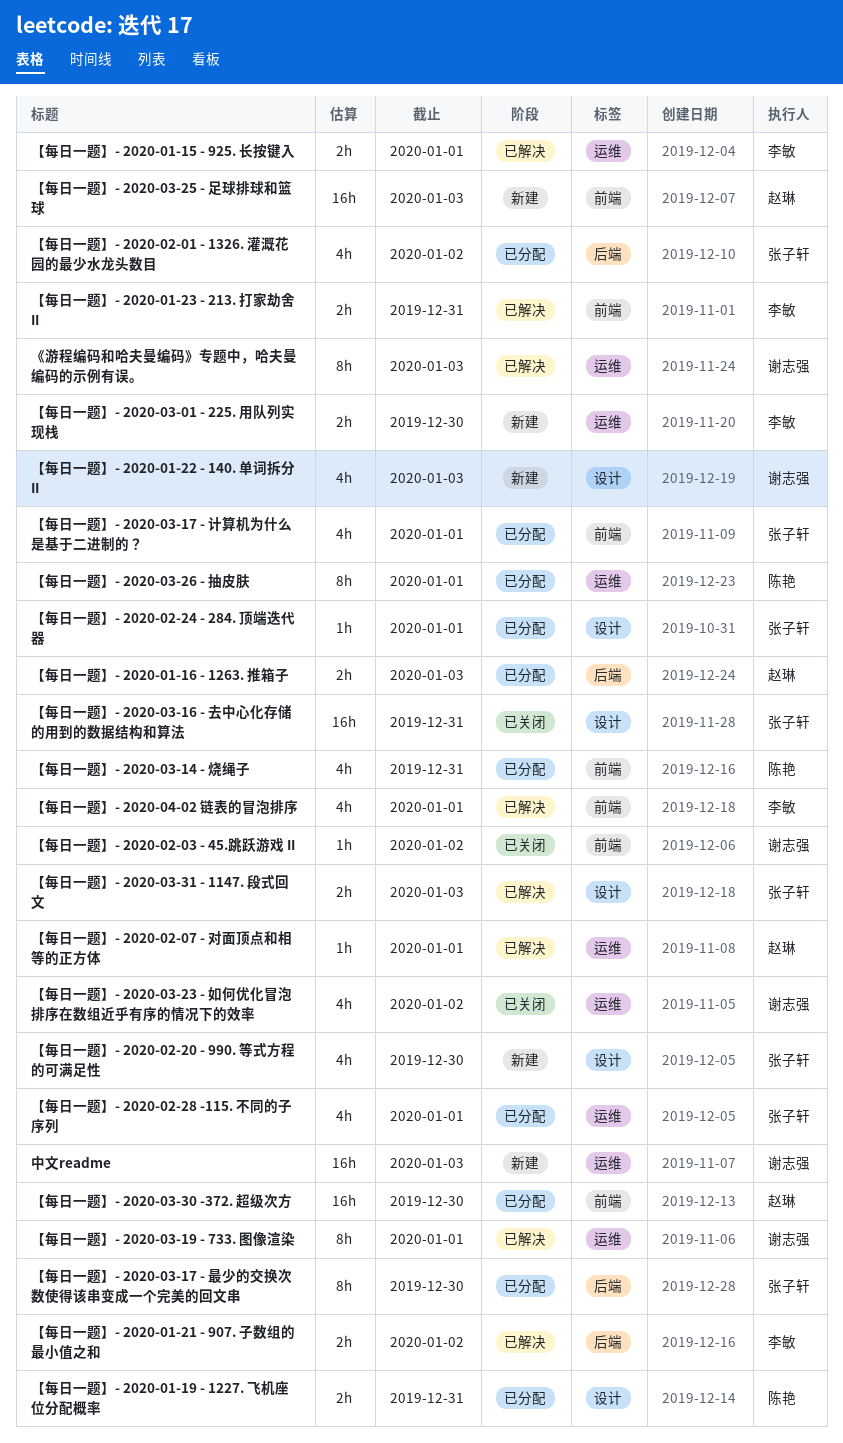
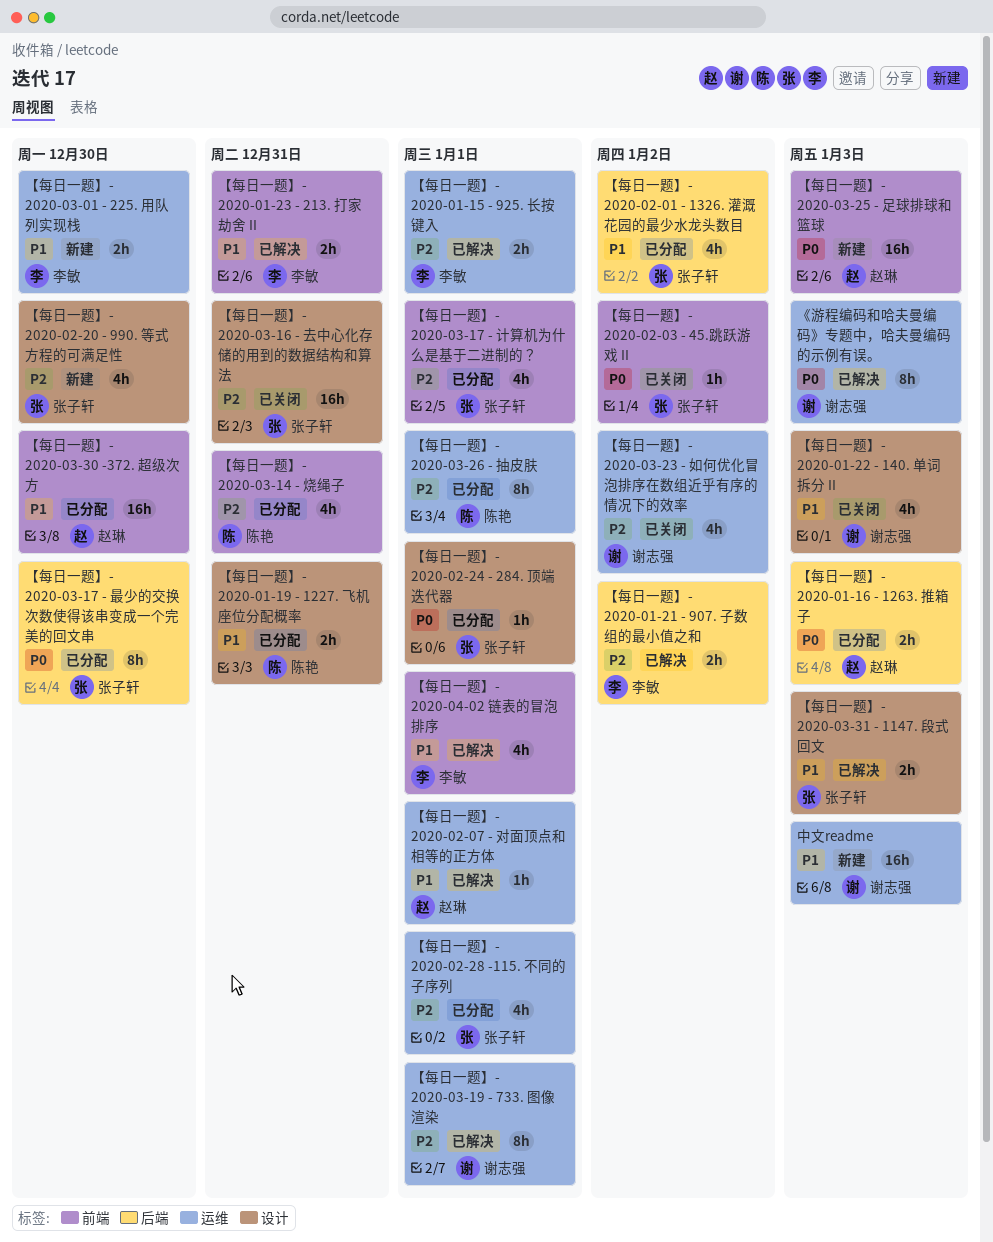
【每日一题】- 2020-01-22 - 140. 单词拆分 II, status: 新建 -> 已关闭
【每日一题】- 2020-02-03 - 45.跳跃游戏 II, owner: 谢志强 -> 张子轩

